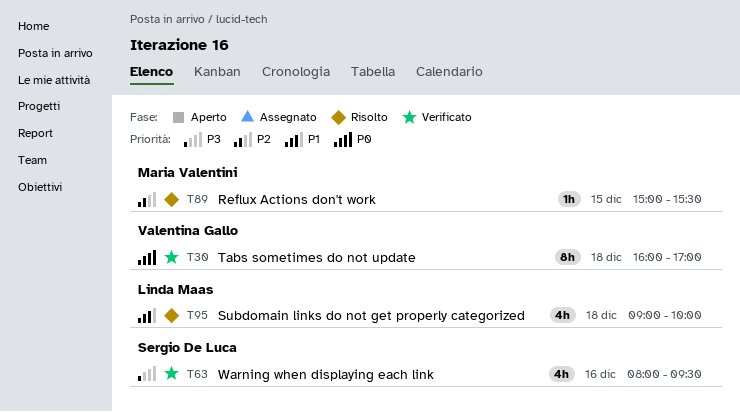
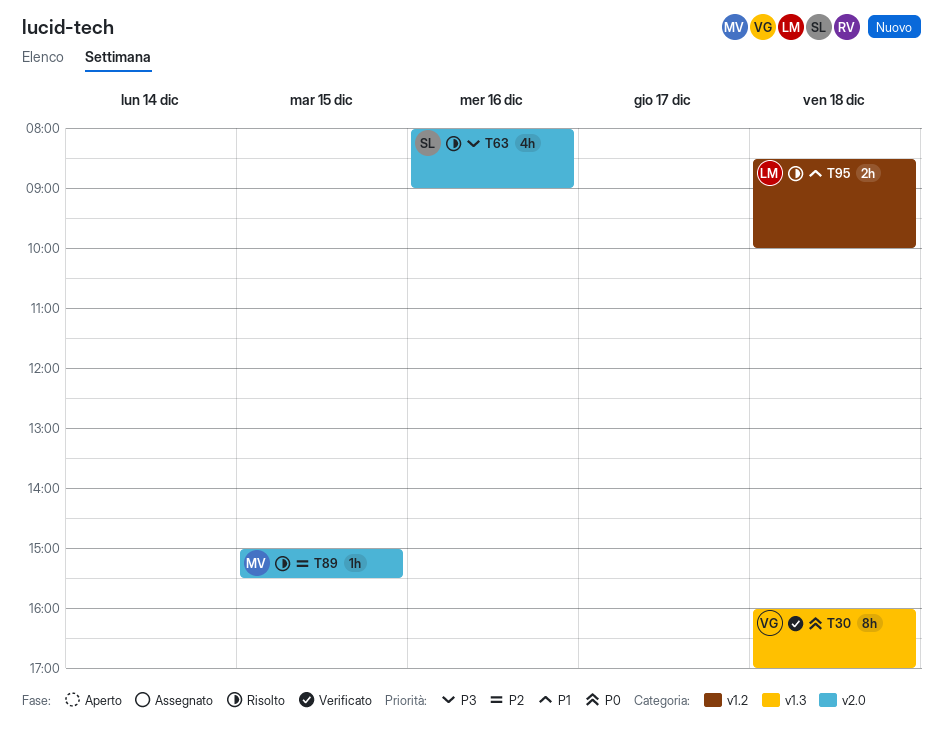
T63, status: Verificato -> Risolto
T63, ends: 09:30 -> 09:00
T95, estimate: 4h -> 2h
T95, begins: 09:00 -> 08:30

